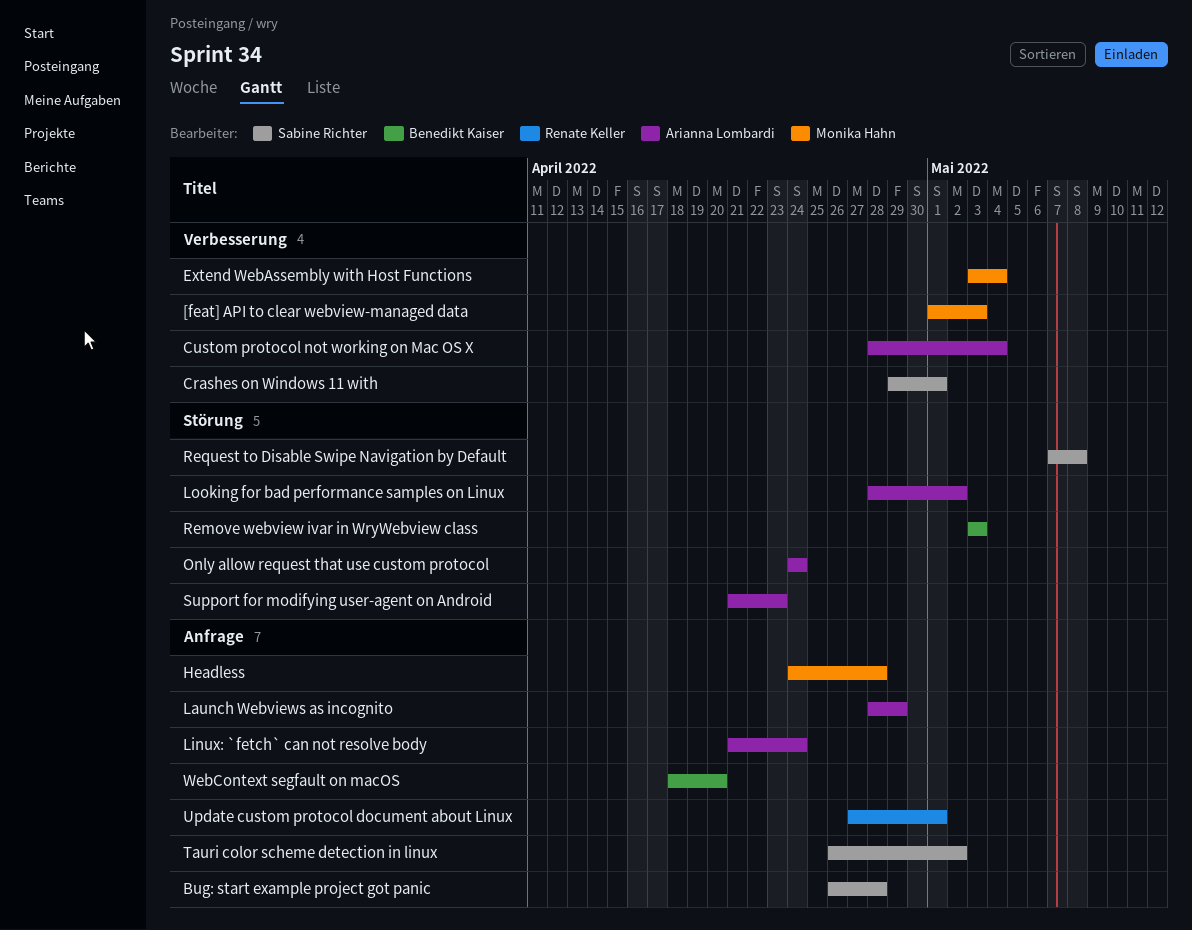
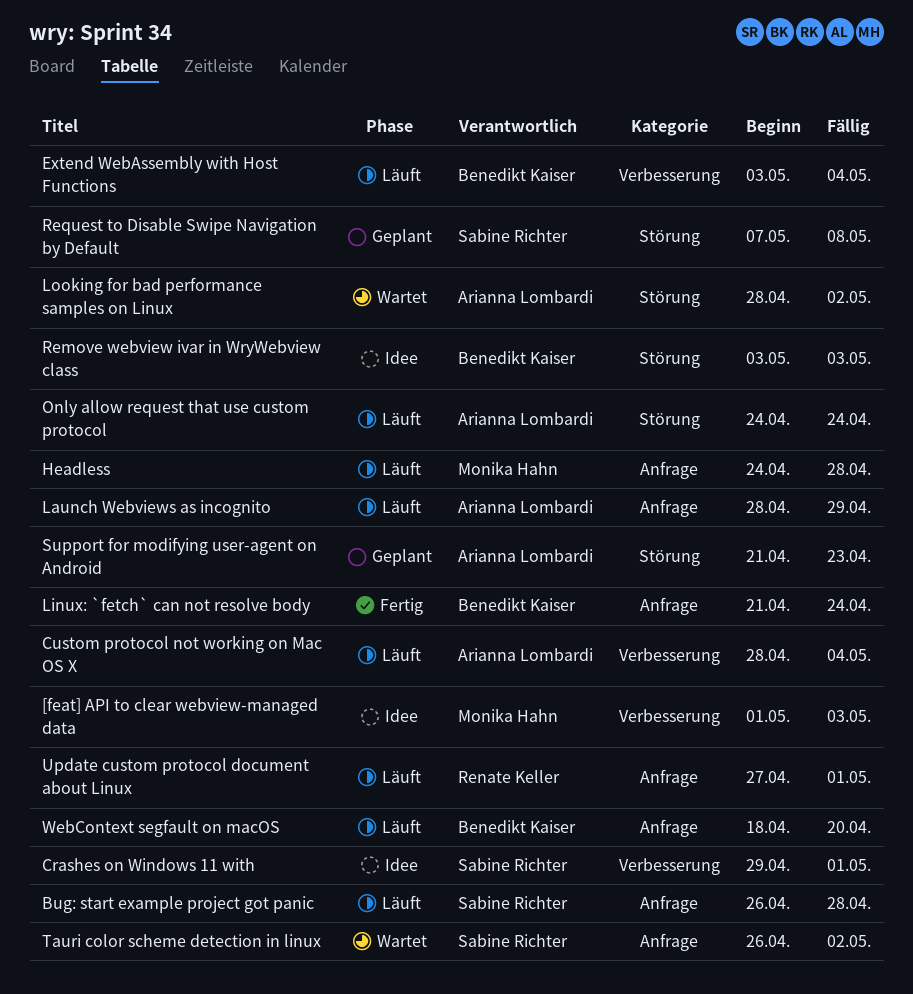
Extend WebAssembly with Host Functions, owner: Monika Hahn -> Benedikt Kaiser
Linux: `fetch` can not resolve body, owner: Arianna Lombardi -> Benedikt Kaiser

